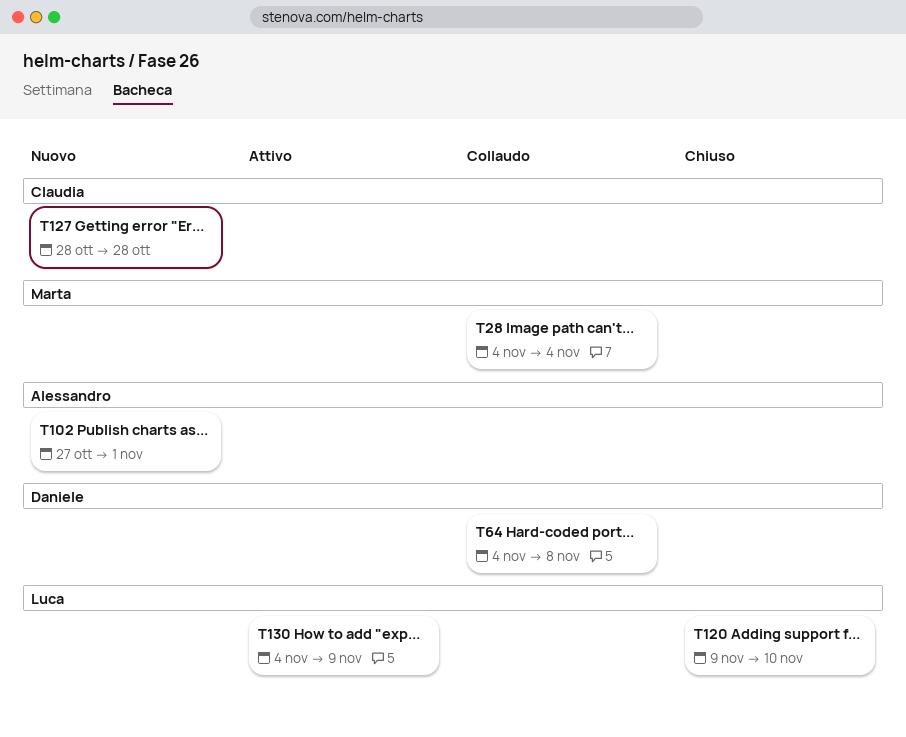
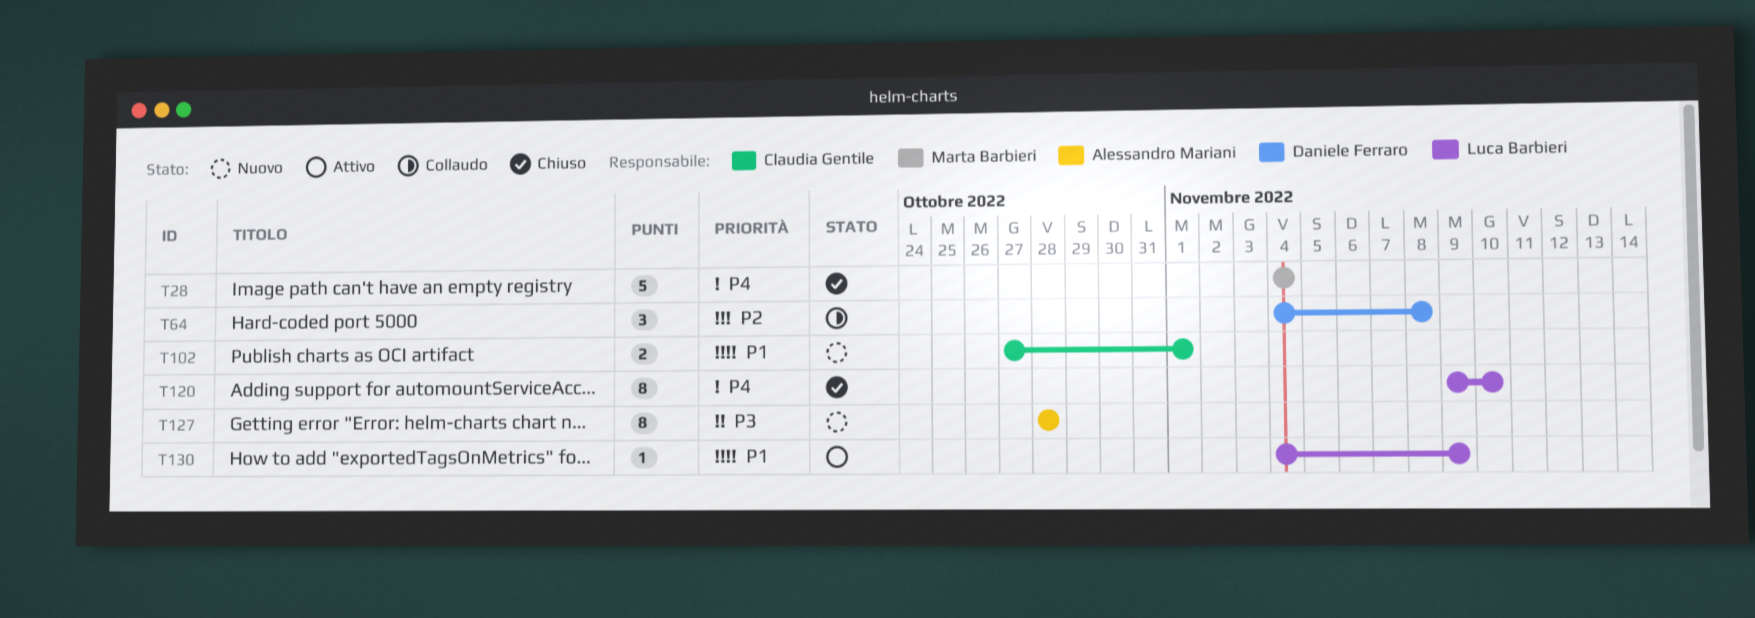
T28, status: Collaudo -> Chiuso
T102, owner: Alessandro Mariani -> Claudia Gentile
T127, owner: Claudia Gentile -> Alessandro Mariani

